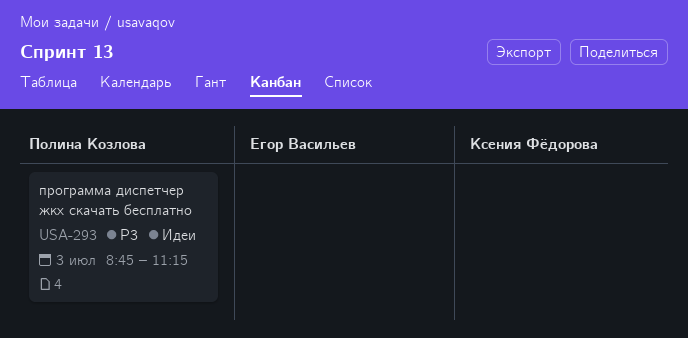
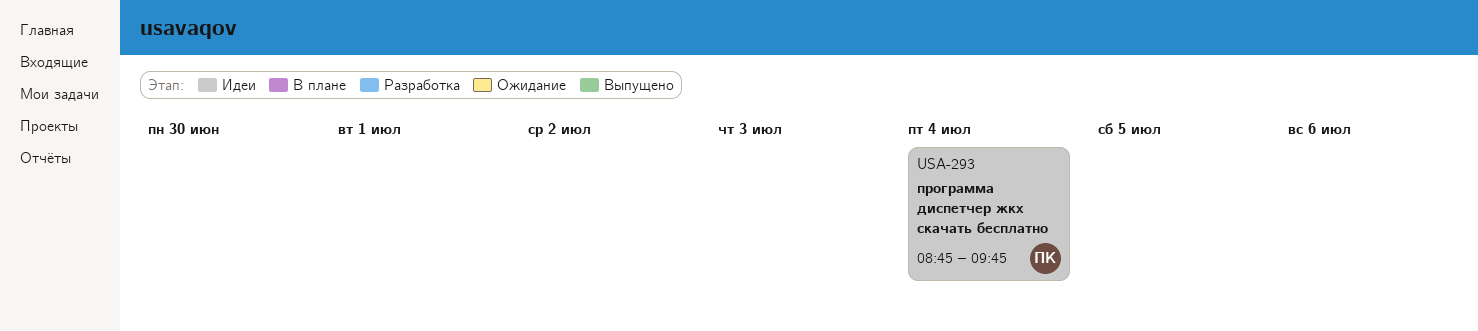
USA-293, day: Jul 3 -> Jul 4
USA-293, ends: 11:15 -> 09:45

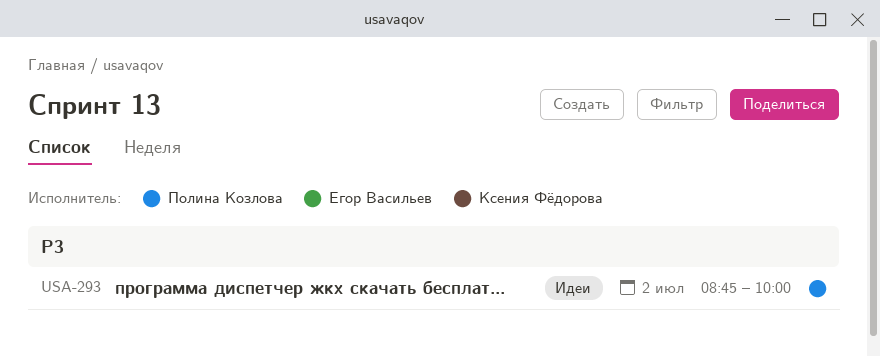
USA-293, day: Jul 4 -> Jul 2
USA-293, ends: 09:45 -> 10:00

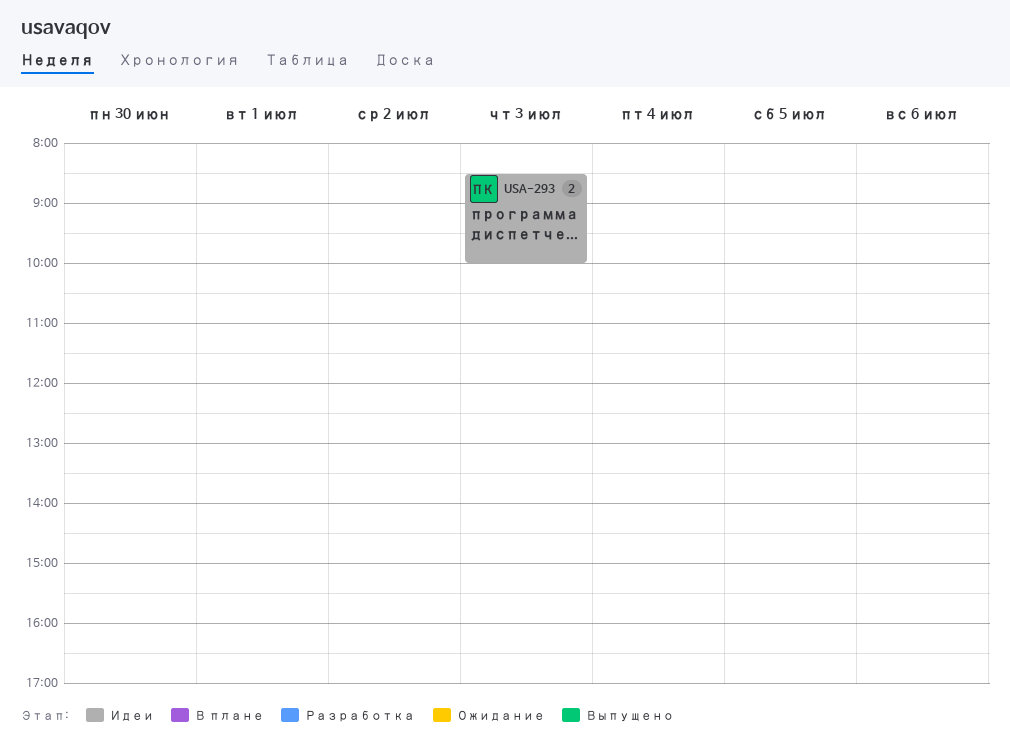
USA-293, day: Jul 2 -> Jul 3
USA-293, begins: 08:45 -> 08:30

